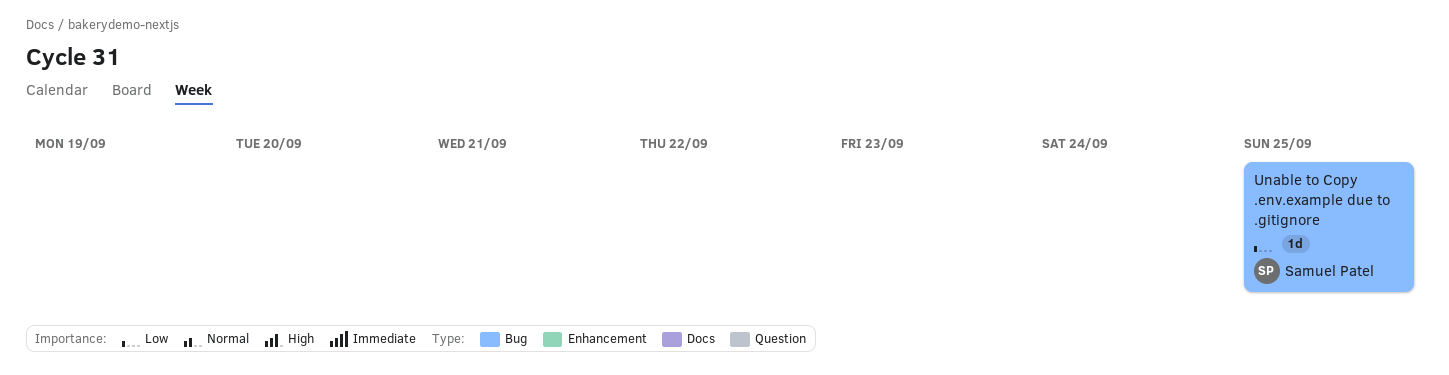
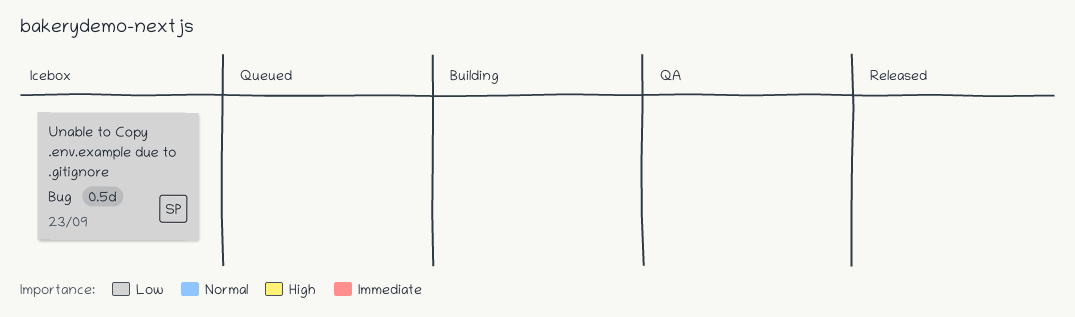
Unable to Copy .env.example due to .gitignore, estimate: 1d -> 0.5d
Unable to Copy .env.example due to .gitignore, due: Sep 25 -> Sep 23

